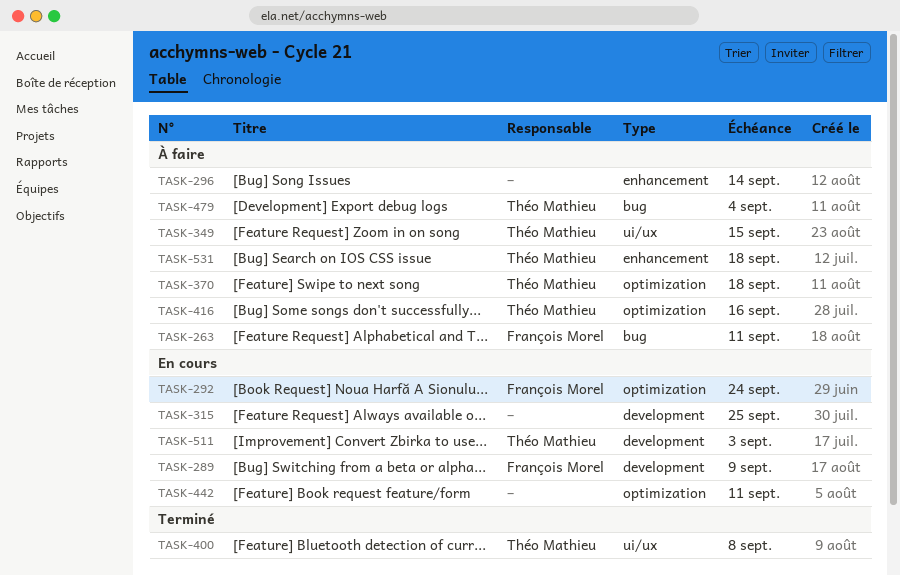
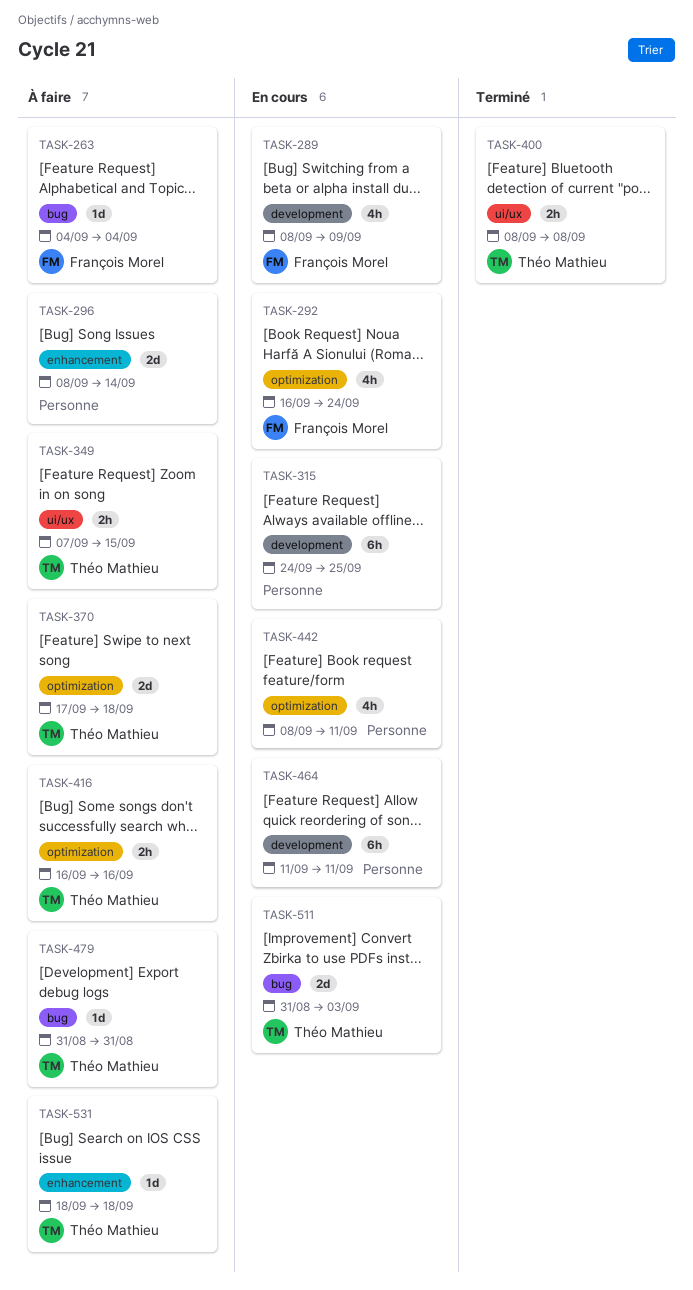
TASK-263, due: Sep 11 -> Sep 4
TASK-464: none -> present
TASK-479, due: Sep 4 -> Aug 31
TASK-511, label: development -> bug

